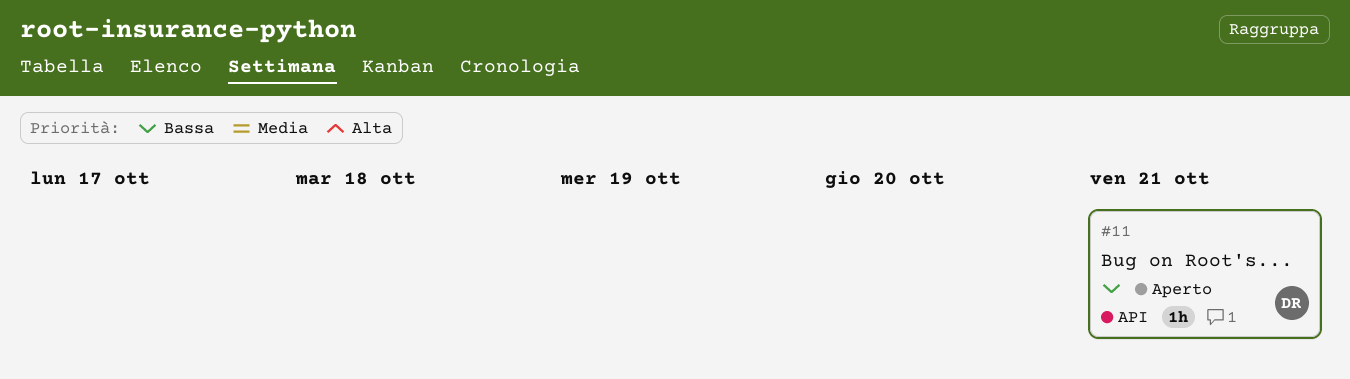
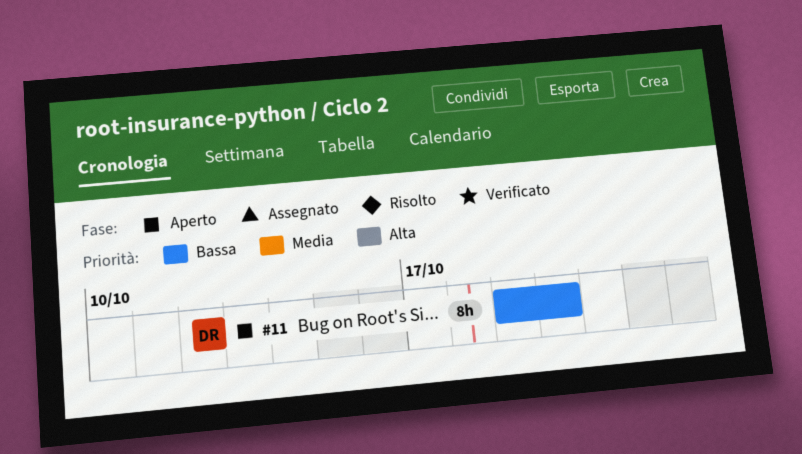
#11, estimate: 1h -> 8h
#11, due: Oct 21 -> Oct 20

